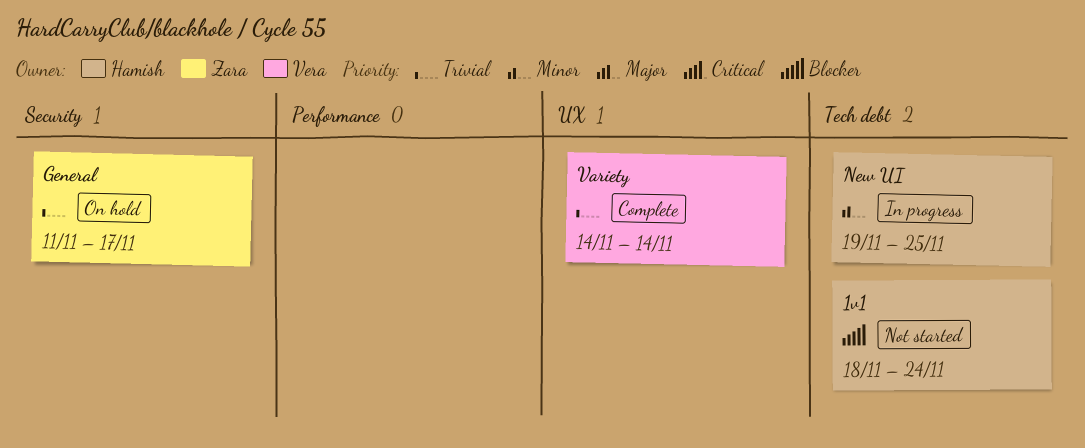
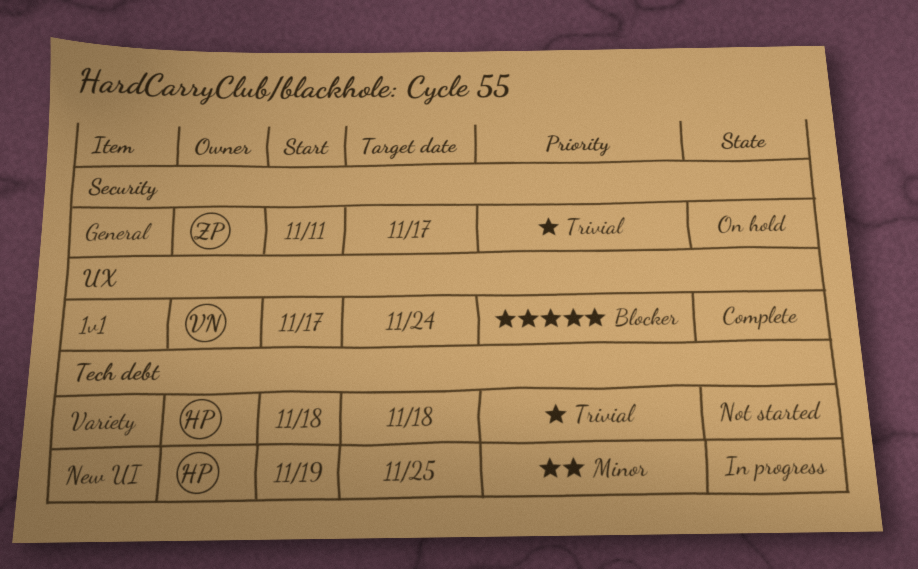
1v1, status: Not started -> Complete
1v1, owner: Hamish -> Vera
1v1, label: Tech debt -> UX
1v1, start: Nov 18 -> Nov 17
Variety, status: Complete -> Not started
Variety, owner: Vera -> Hamish
Variety, label: UX -> Tech debt
Variety, start: Nov 14 -> Nov 18
Variety, due: Nov 14 -> Nov 18

